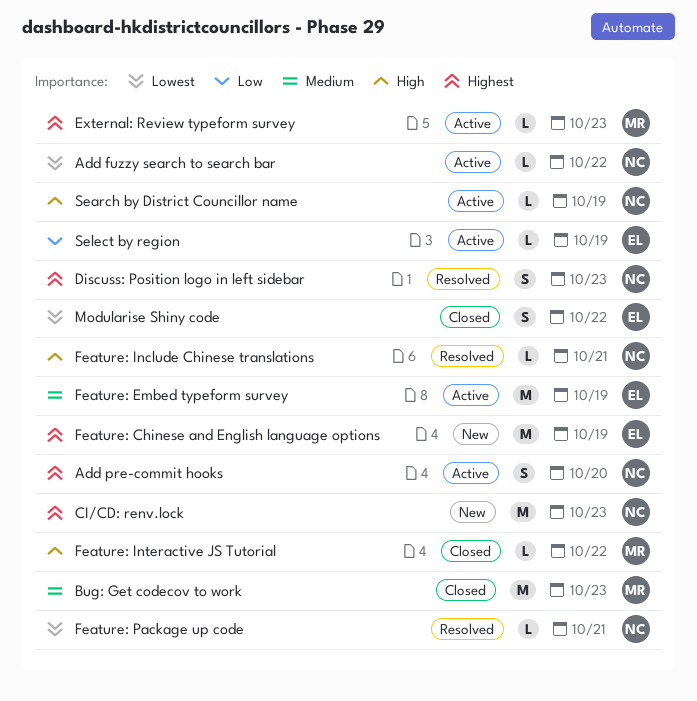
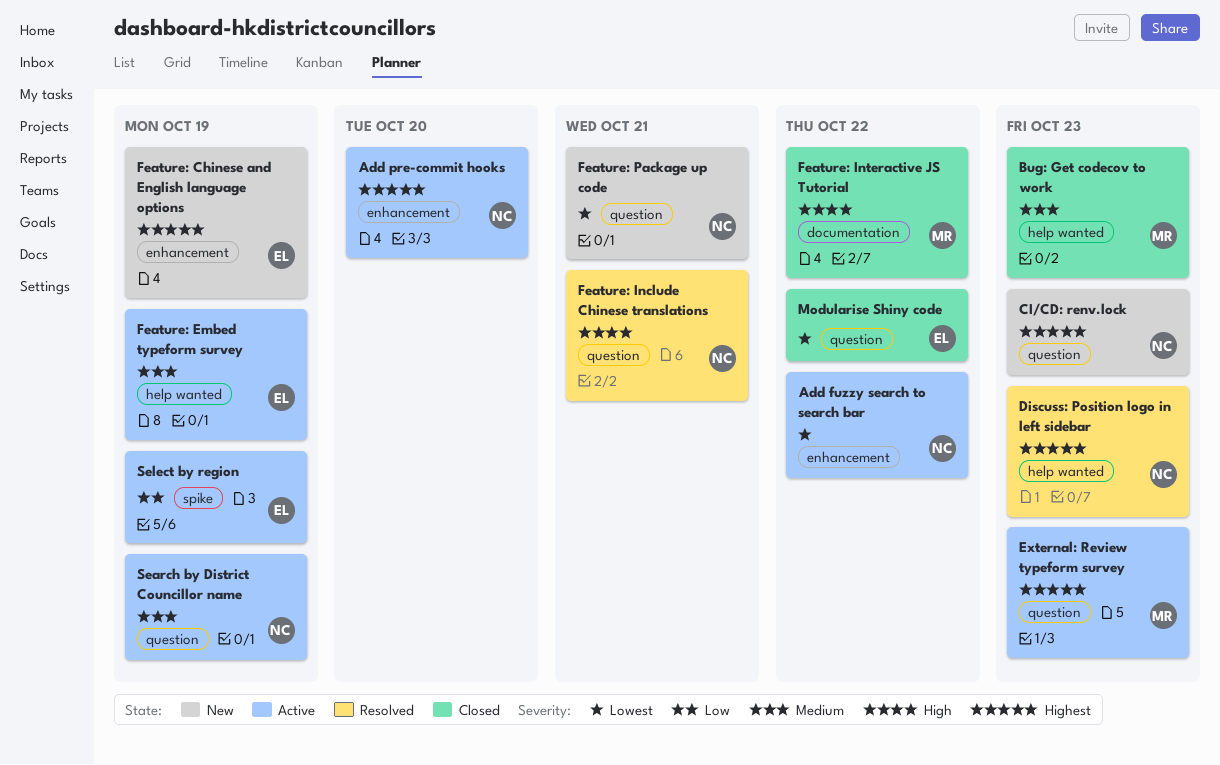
Feature: Package up code, status: Resolved -> New
Search by District Councillor name, priority: High -> Medium

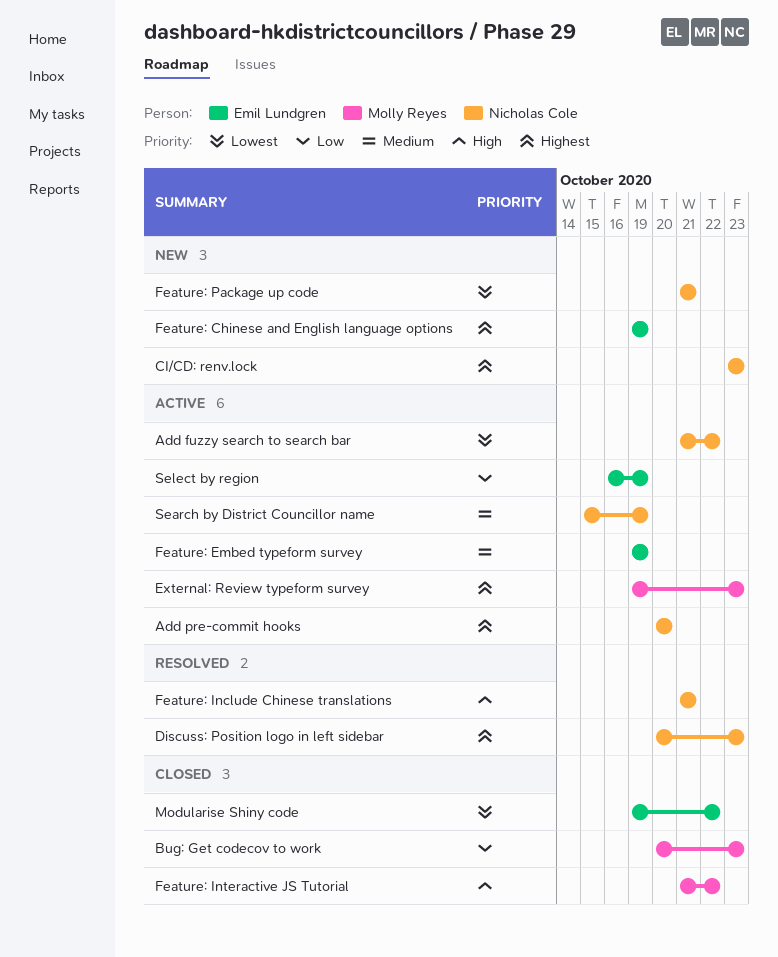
Bug: Get codecov to work, priority: Medium -> Low

